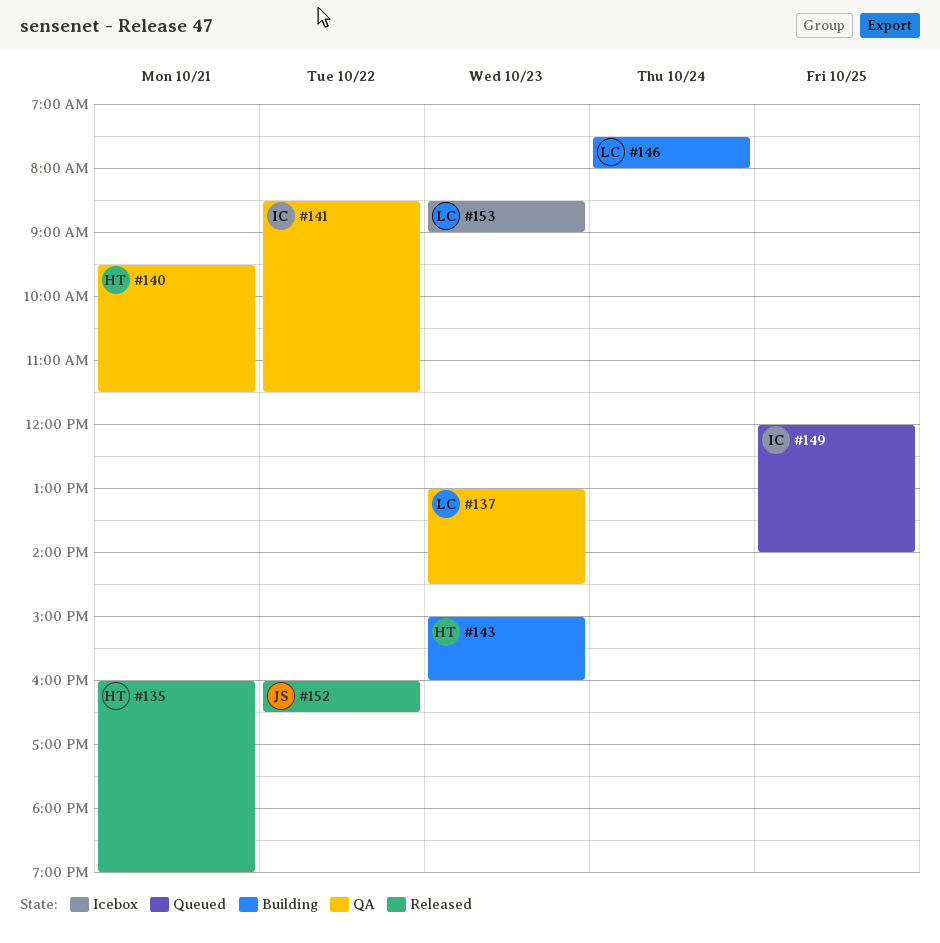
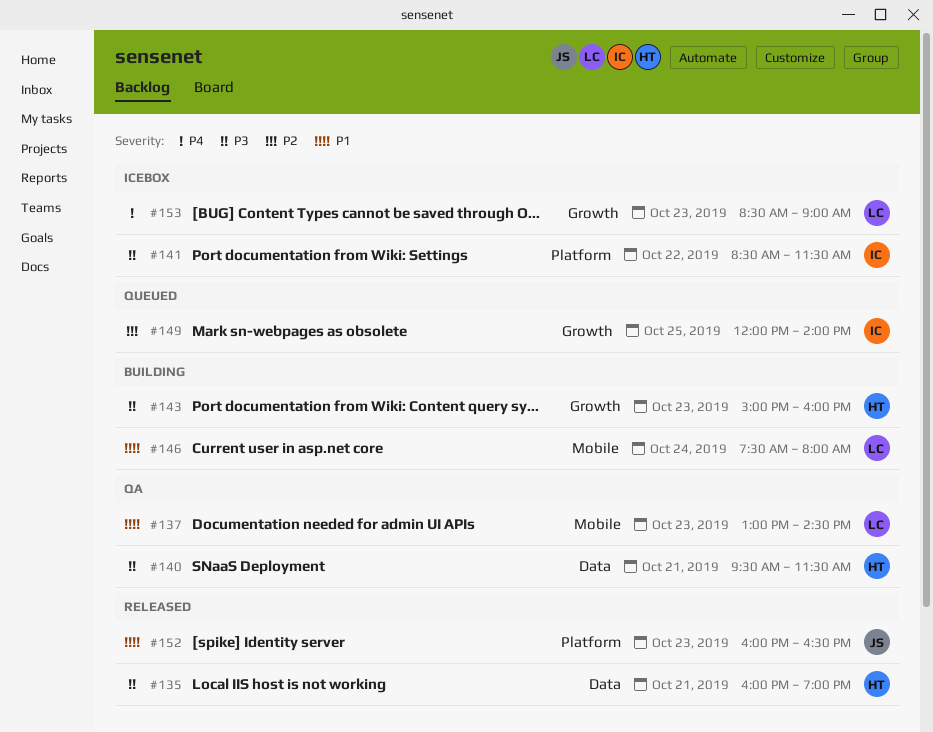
#141, status: QA -> Icebox
#152, day: Oct 22 -> Oct 23

